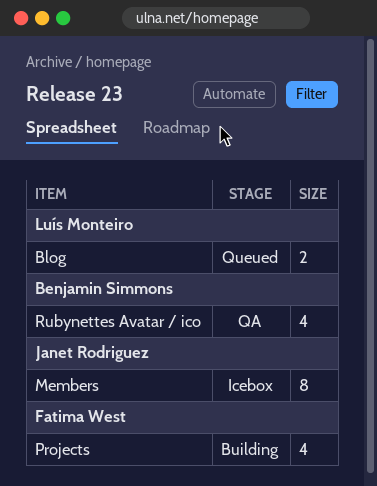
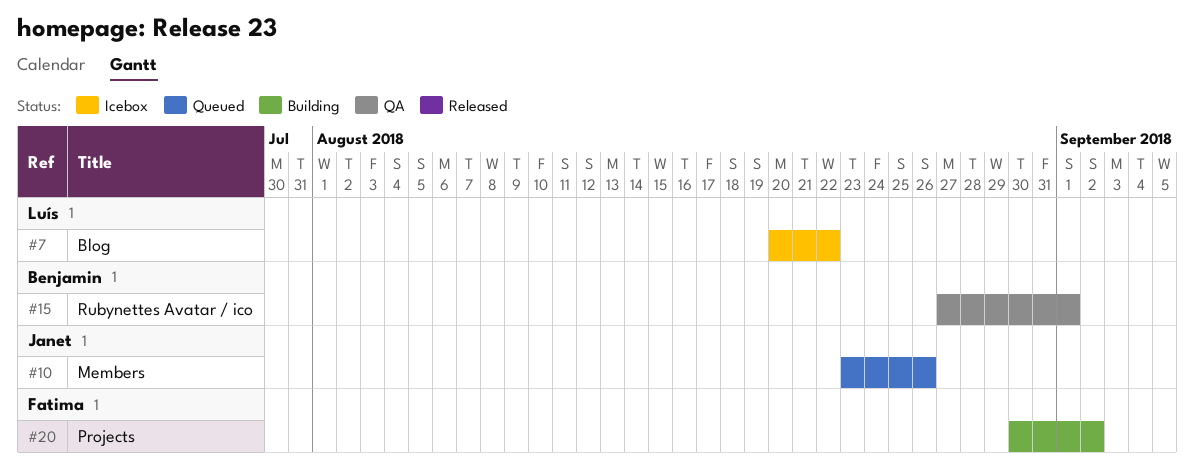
Blog, status: Queued -> Icebox
Members, status: Icebox -> Queued

